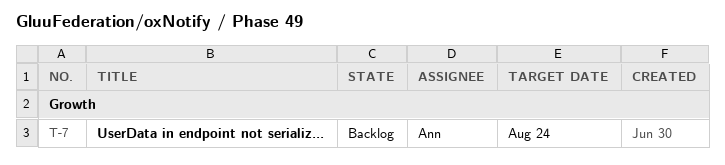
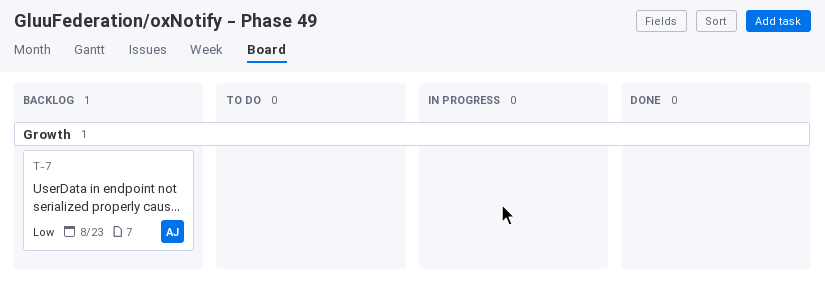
T-7, due: Aug 24 -> Aug 23

